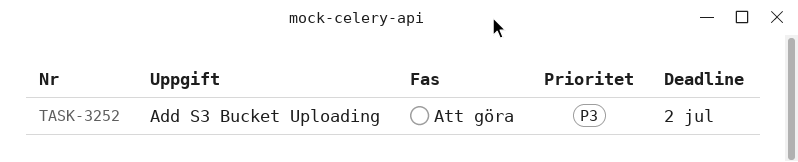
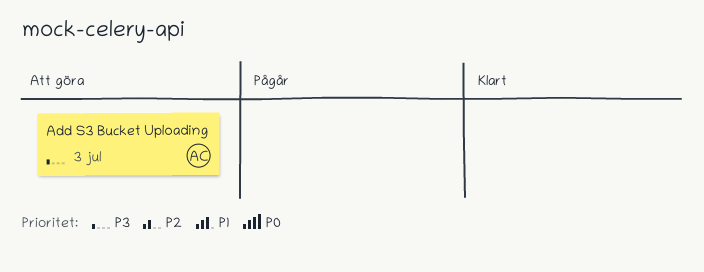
Add S3 Bucket Uploading, due: Jul 2 -> Jul 3

